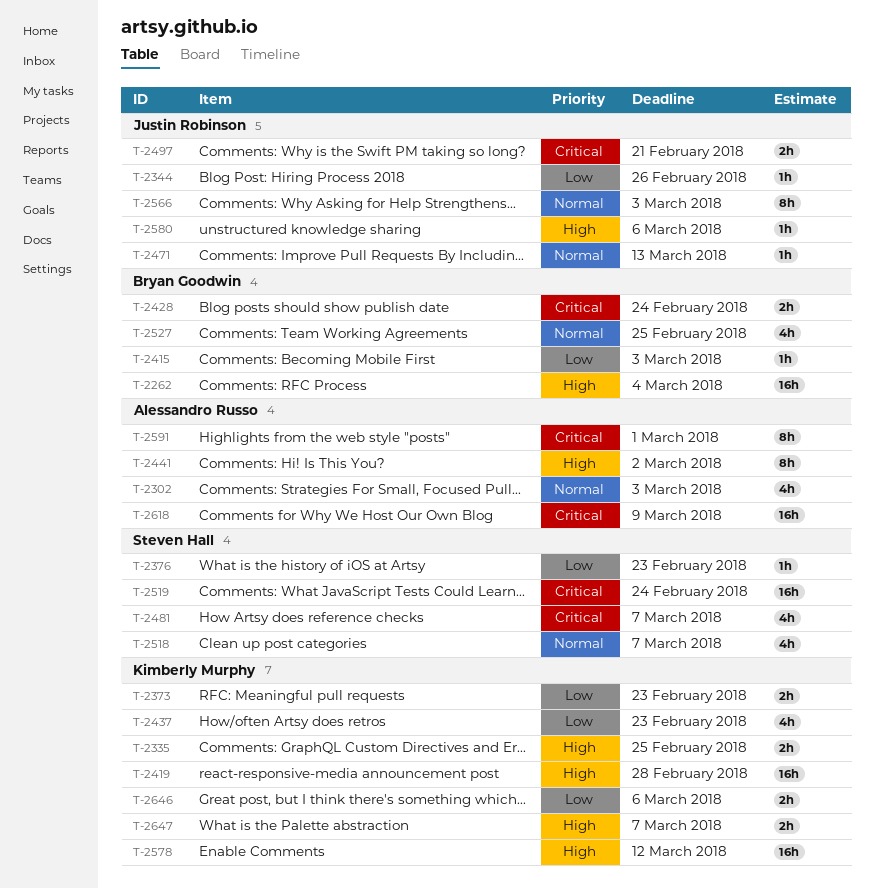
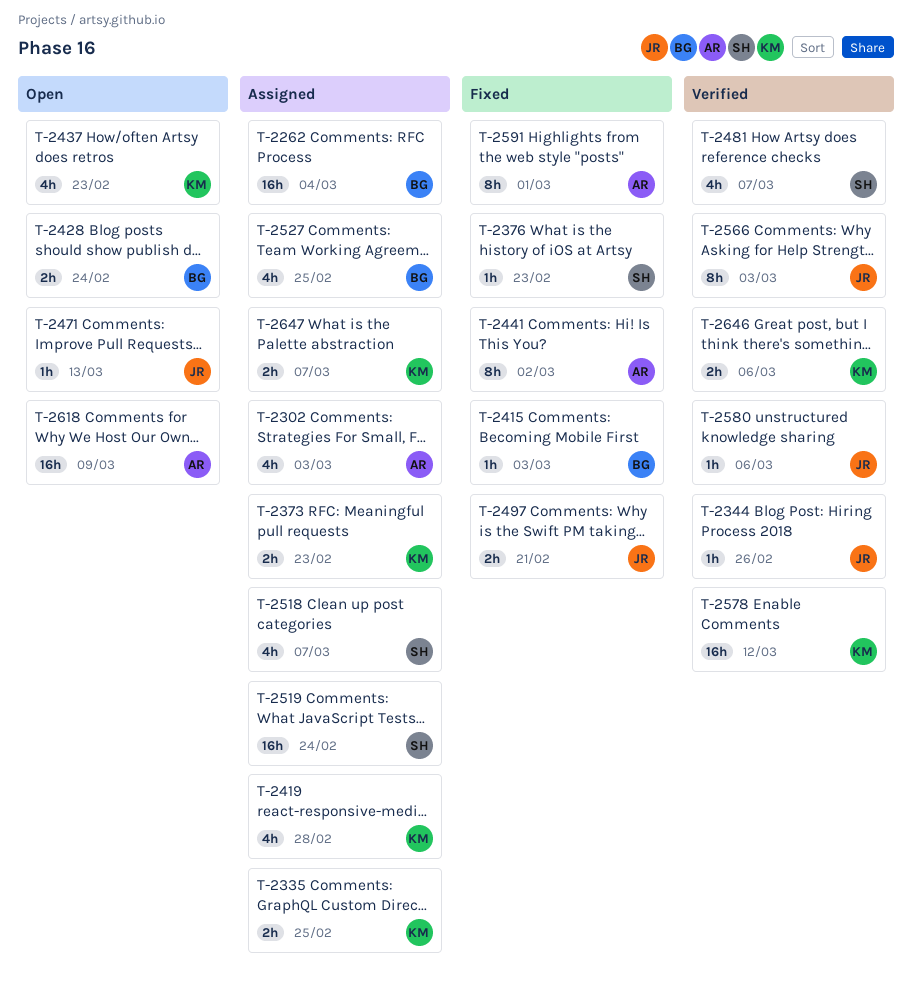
T-2419, estimate: 16h -> 4h

